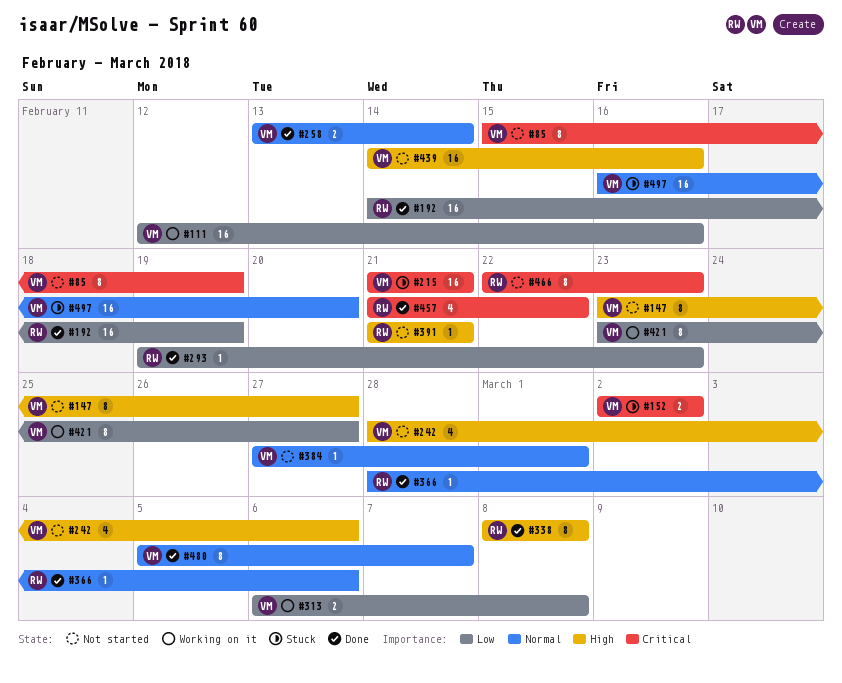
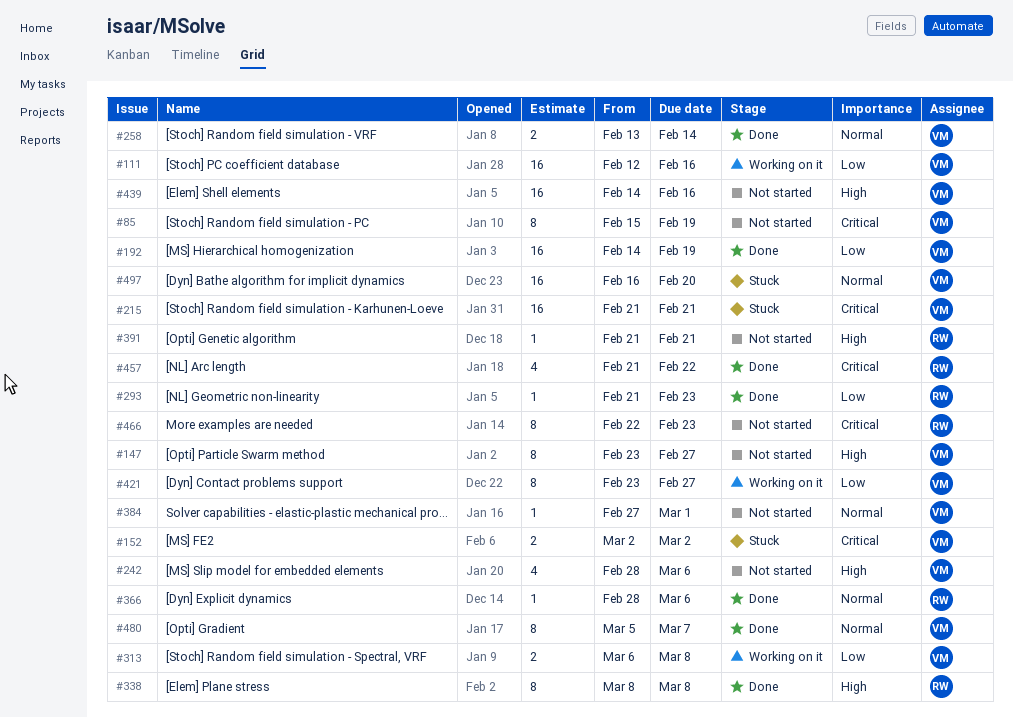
#192, owner: RW -> VM
#293, start: Feb 19 -> Feb 21

